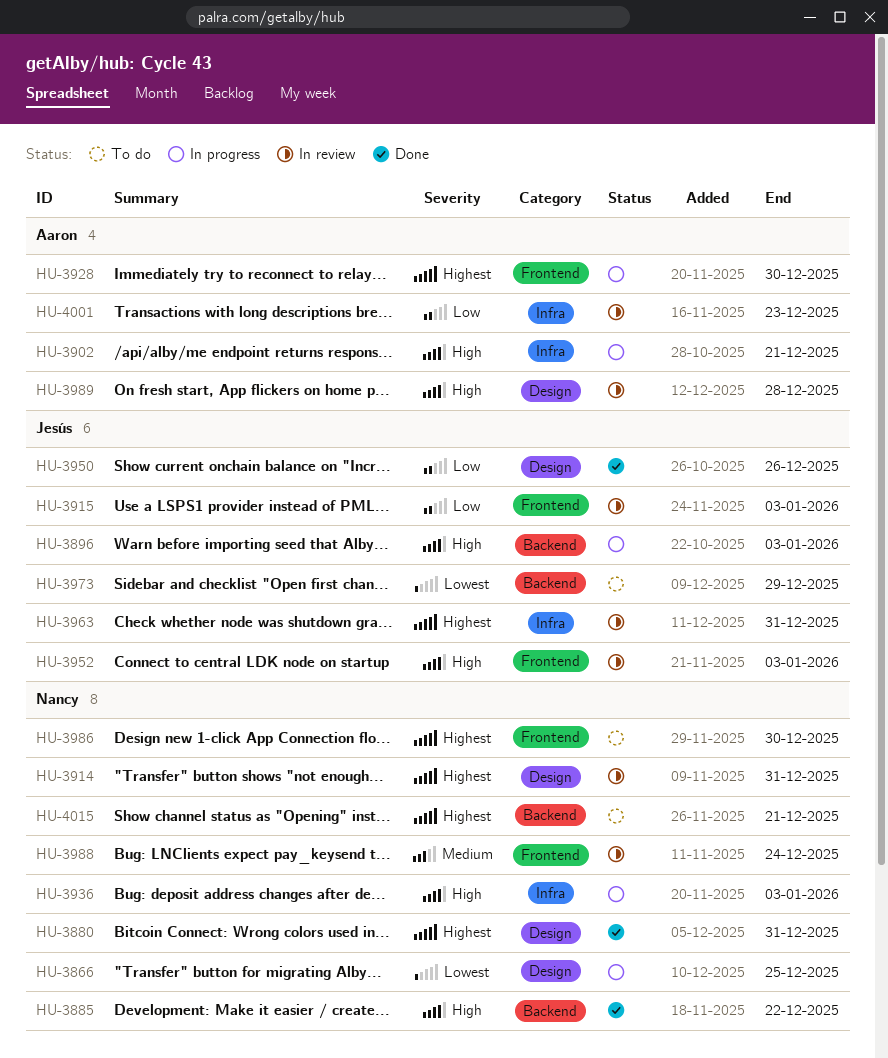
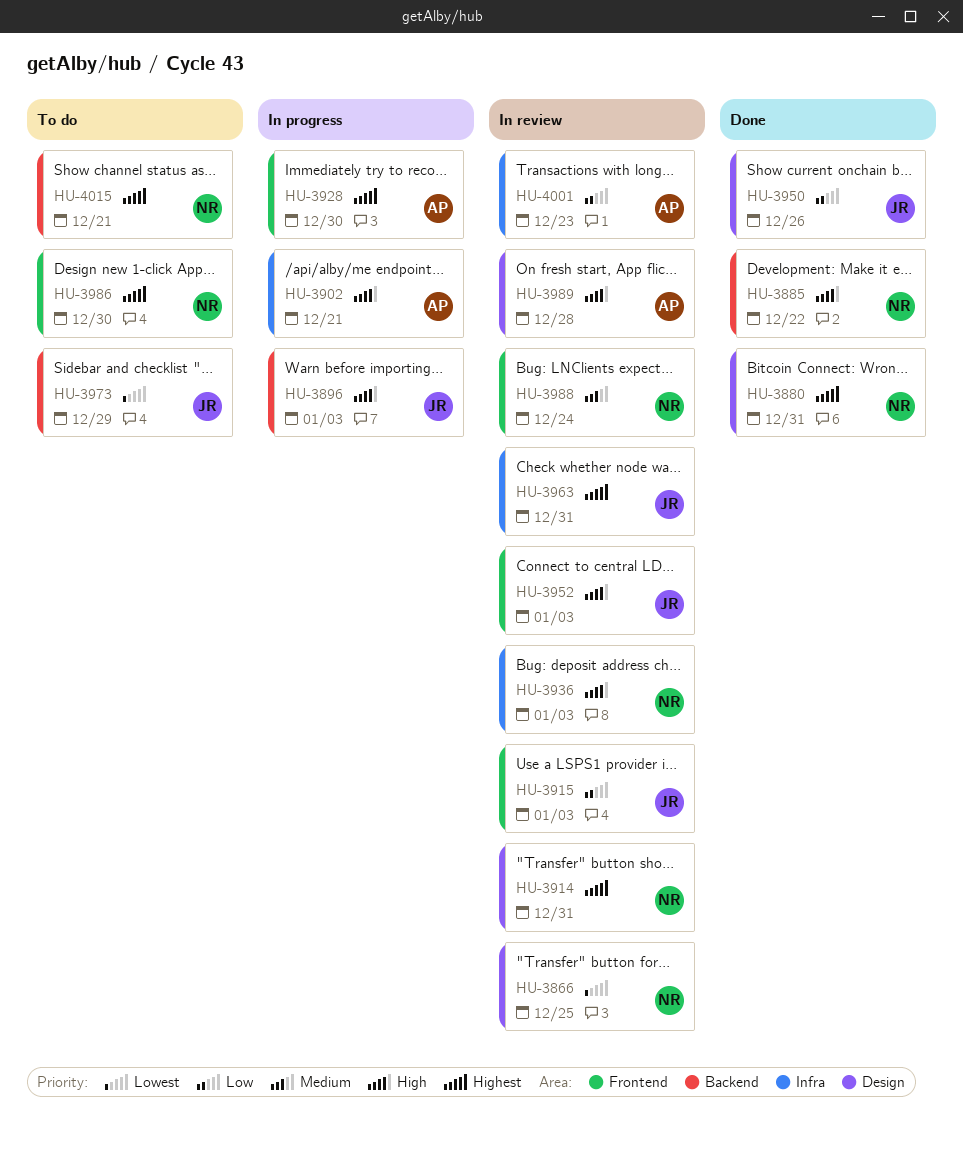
HU-3866, status: In progress -> In review
HU-3936, status: In progress -> In review

